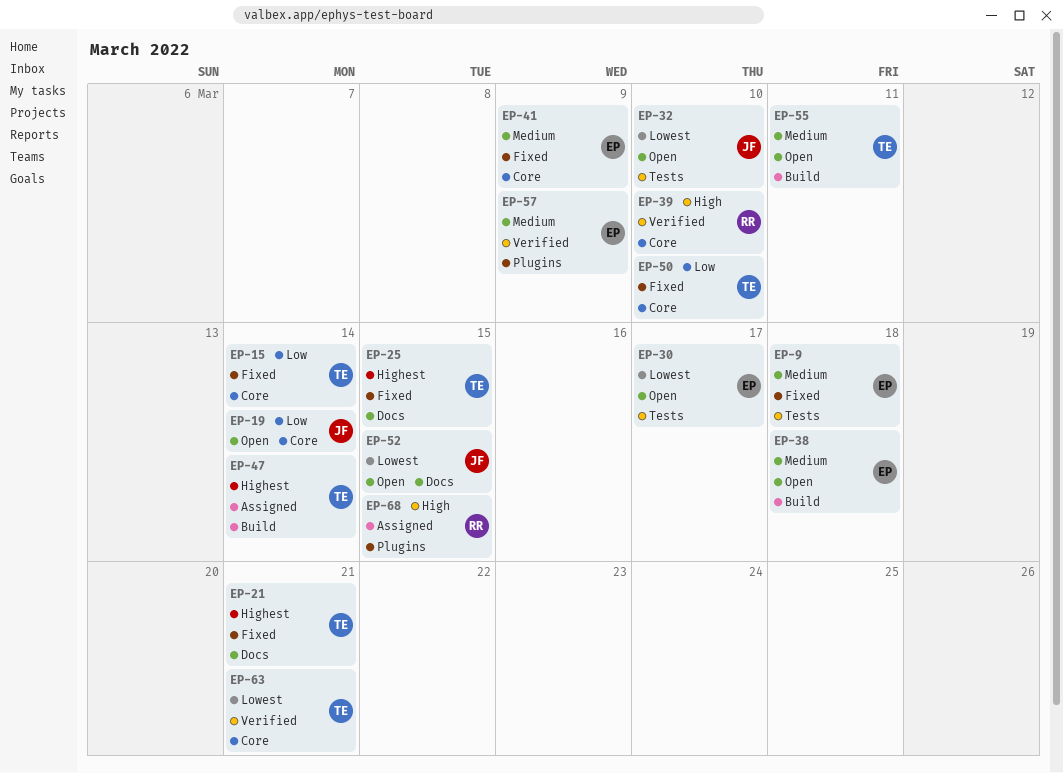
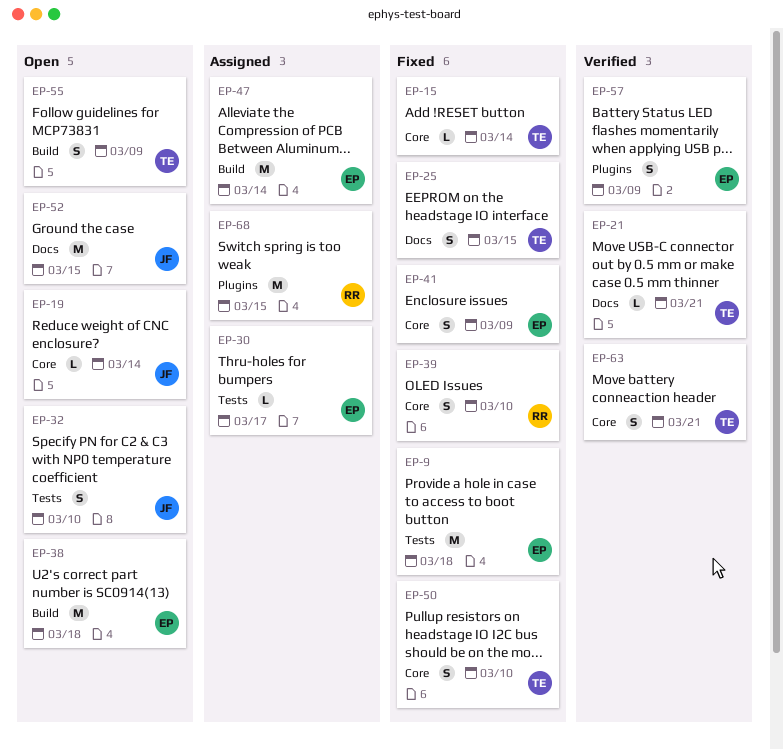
EP-21, status: Fixed -> Verified
EP-30, status: Open -> Assigned
EP-39, status: Verified -> Fixed
EP-47, owner: TE -> EP
EP-55, due: Mar 11 -> Mar 9

